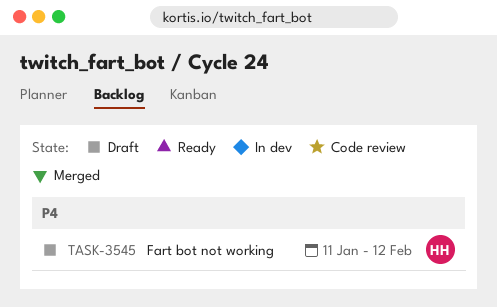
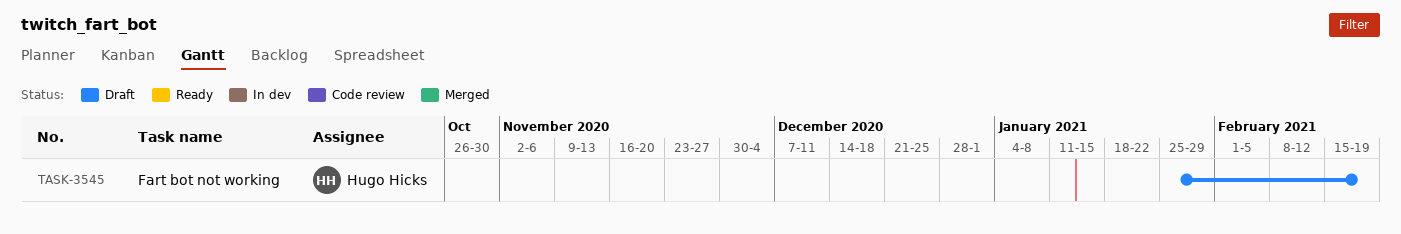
TASK-3545, start: Jan 11 -> Jan 25
TASK-3545, due: Feb 12 -> Feb 19

